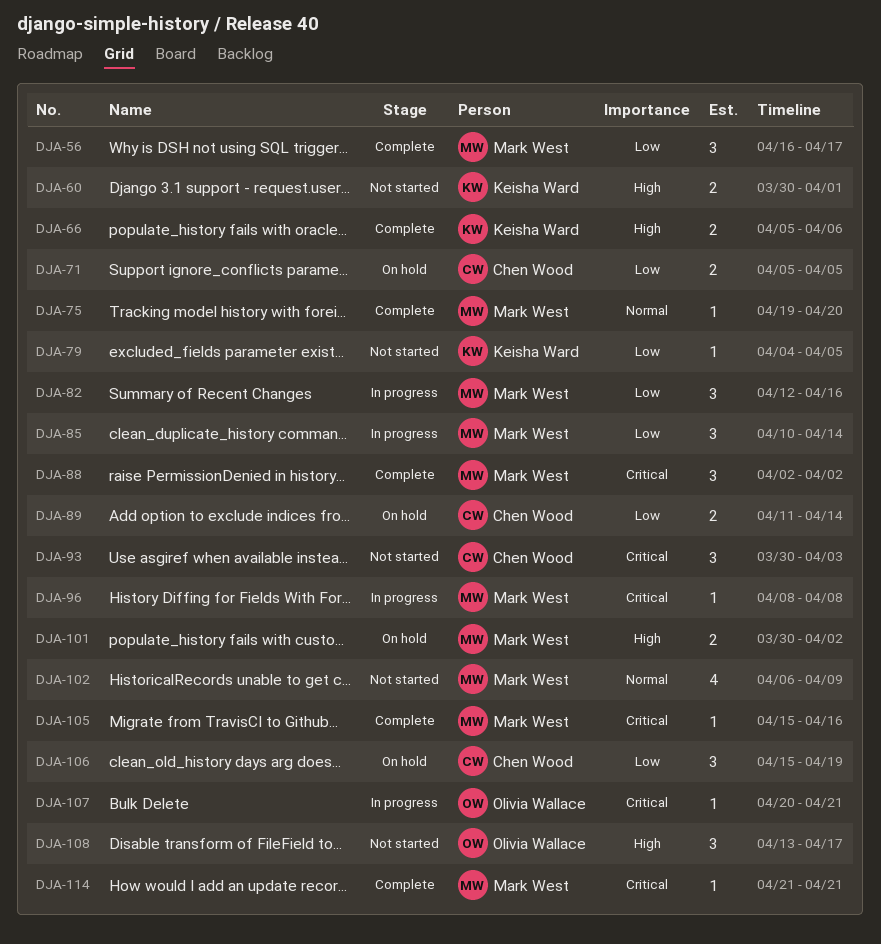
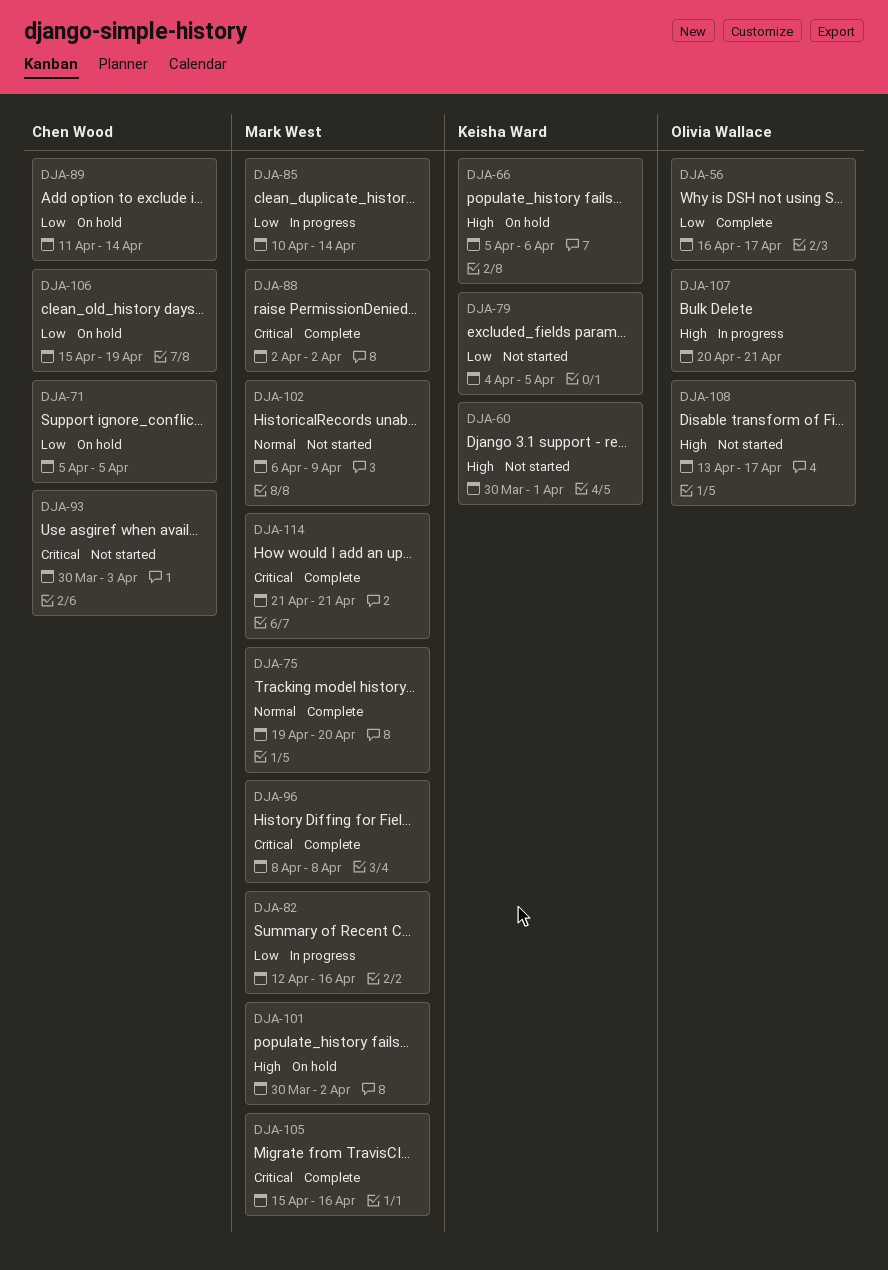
DJA-56, owner: Mark West -> Olivia Wallace
DJA-66, status: Complete -> On hold
DJA-96, status: In progress -> Complete
DJA-107, priority: Critical -> High

